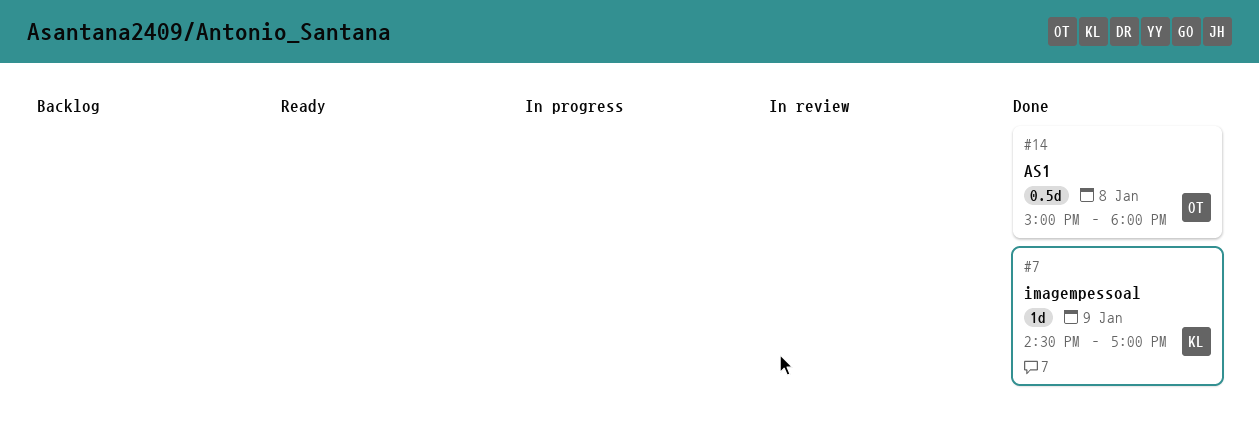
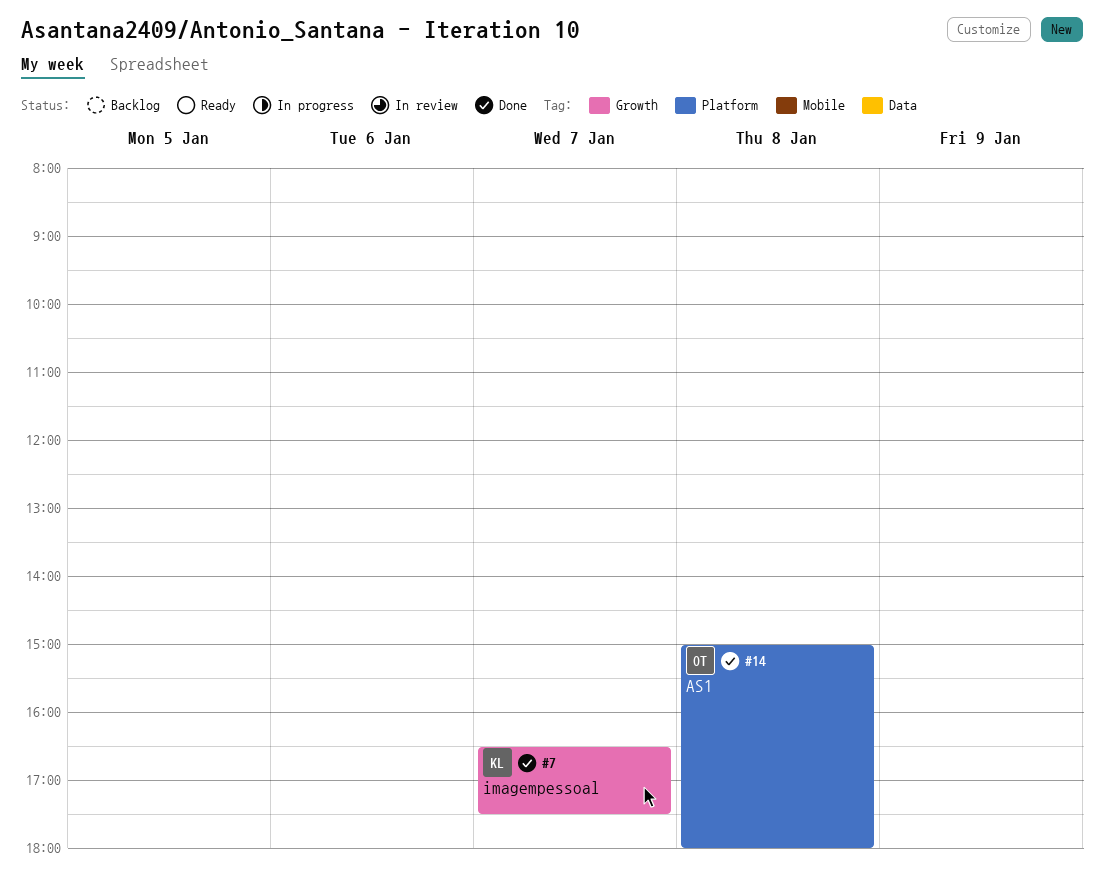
#7, day: Jan 9 -> Jan 7
#7, begins: 14:30 -> 16:30
#7, ends: 17:00 -> 17:30

